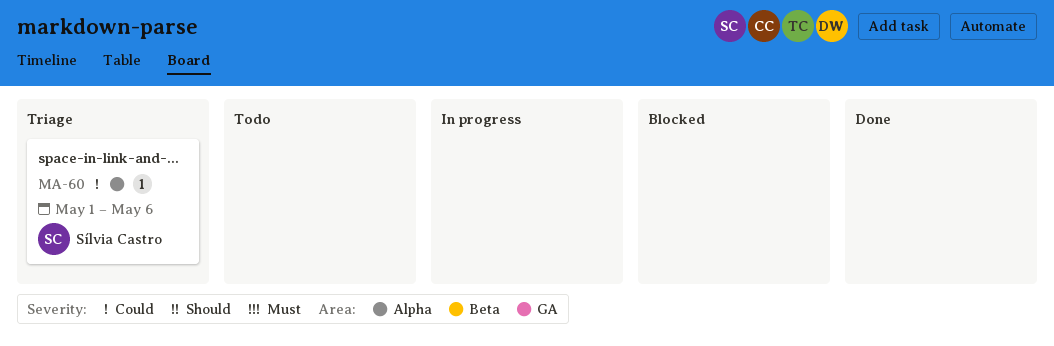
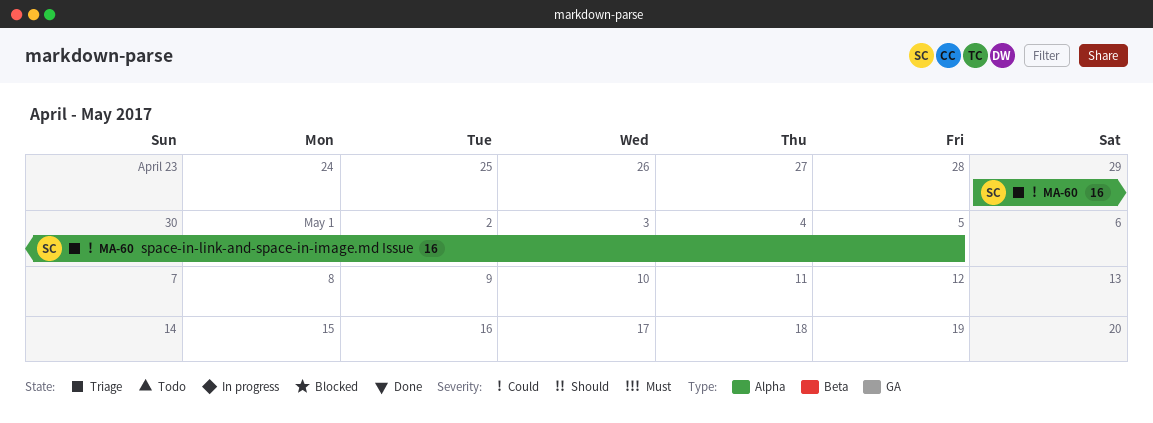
MA-60, estimate: 1 -> 16
MA-60, start: May 1 -> Apr 29
MA-60, due: May 6 -> May 5

